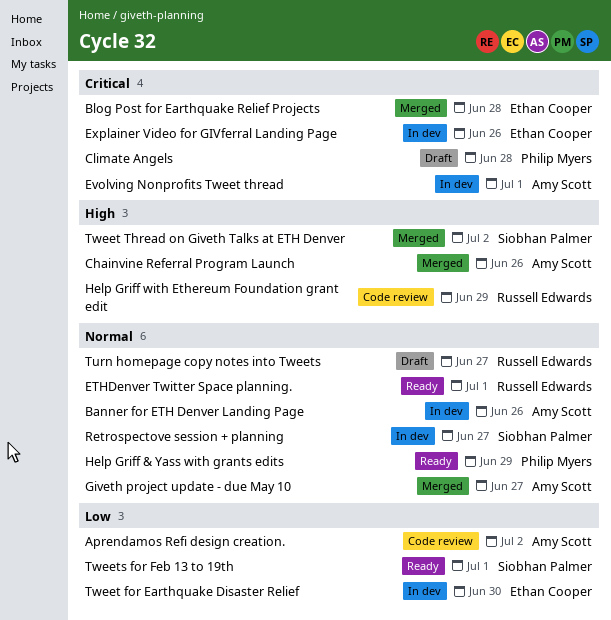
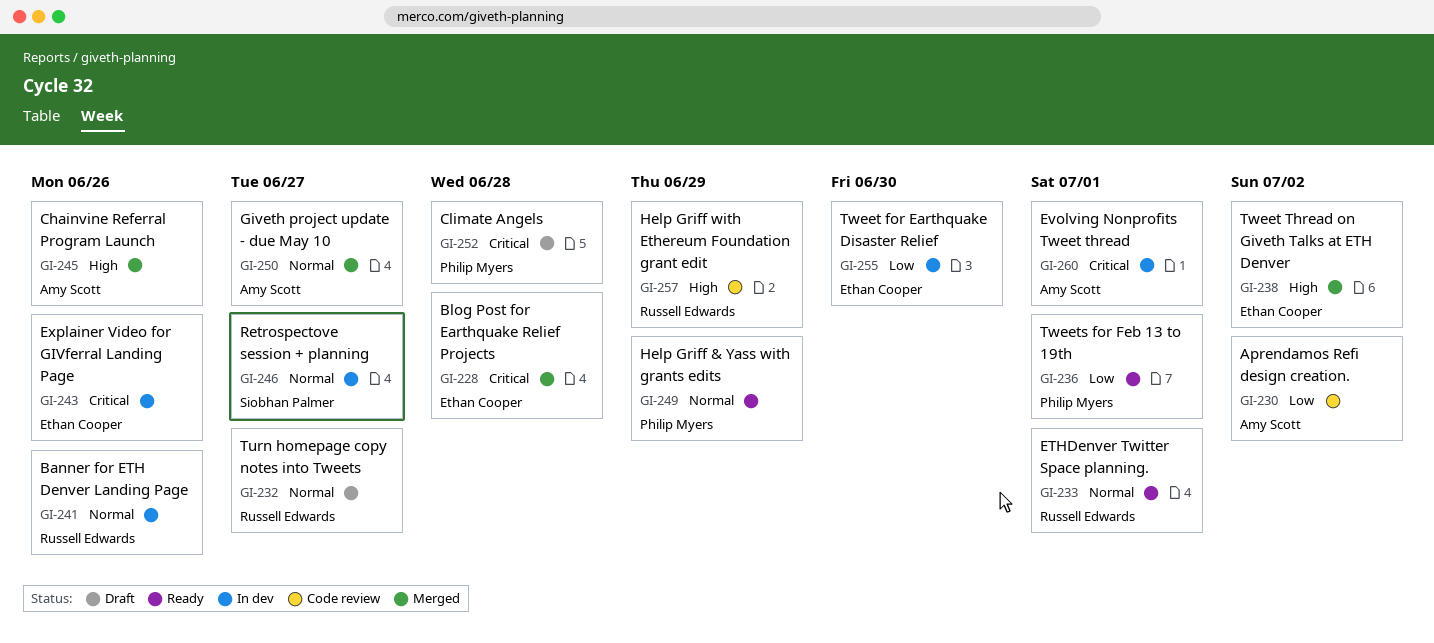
Banner for ETH Denver Landing Page, owner: Amy Scott -> Russell Edwards
Tweet Thread on Giveth Talks at ETH Denver, owner: Siobhan Palmer -> Ethan Cooper
Tweets for Feb 13 to 19th, owner: Siobhan Palmer -> Philip Myers

